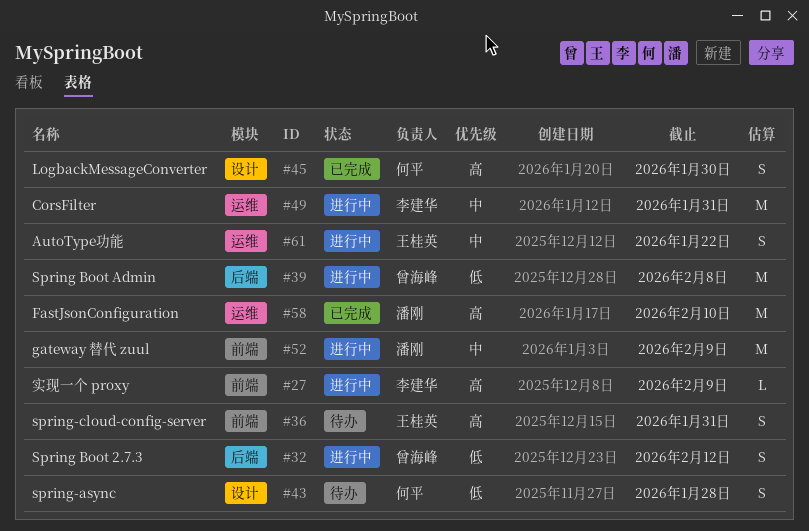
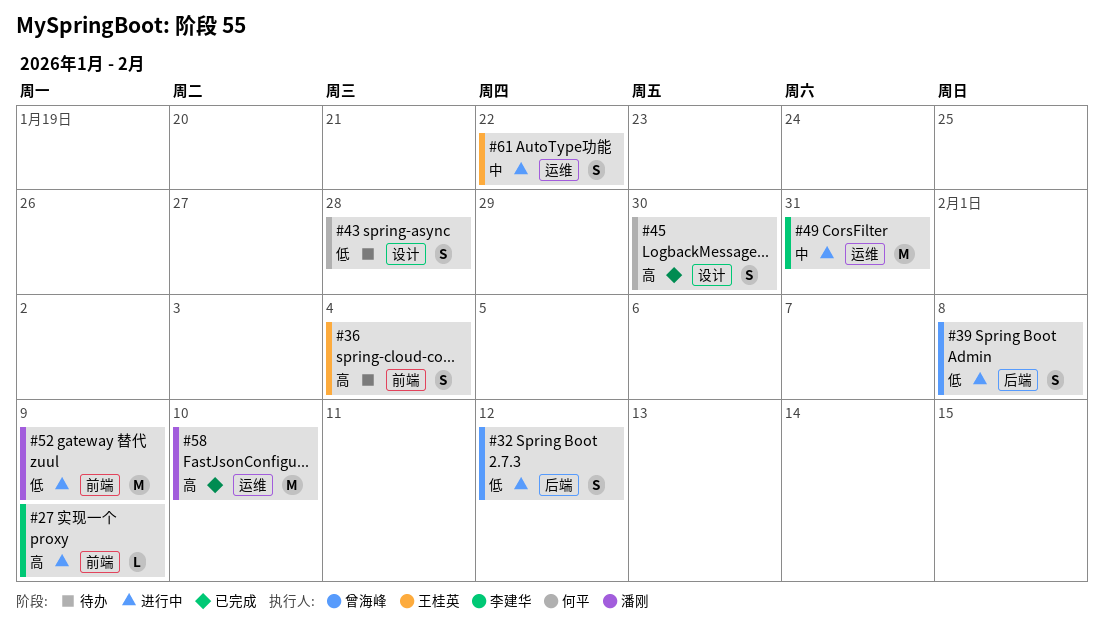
#36, due: Jan 31 -> Feb 4
#39, estimate: M -> S
#52, priority: 中 -> 低

